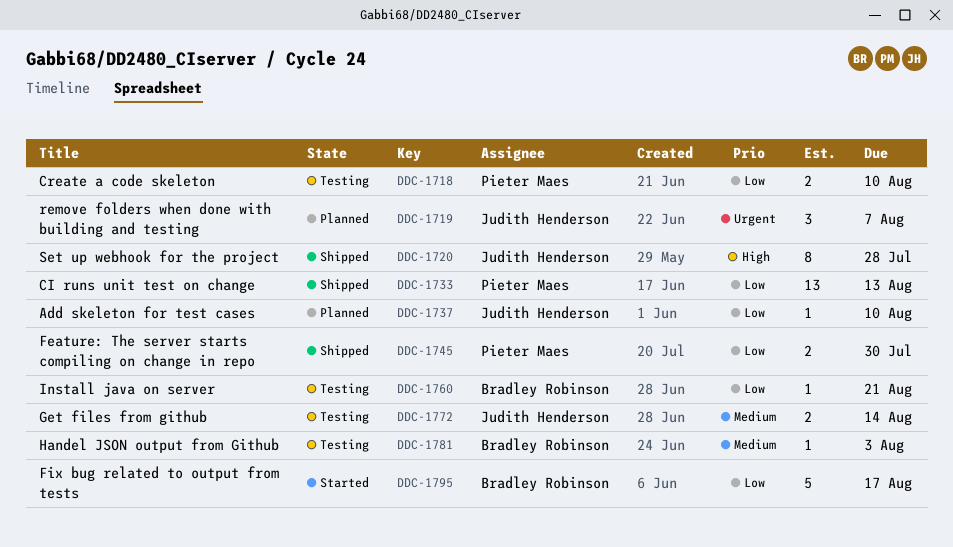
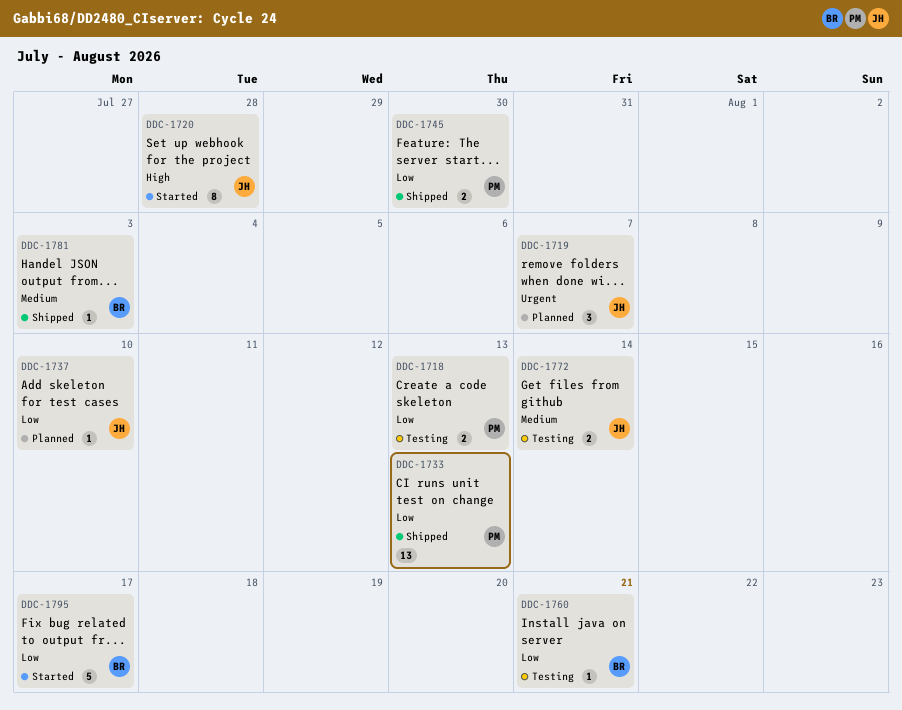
DDC-1718, due: Aug 10 -> Aug 13
DDC-1720, status: Shipped -> Started
DDC-1781, status: Testing -> Shipped

